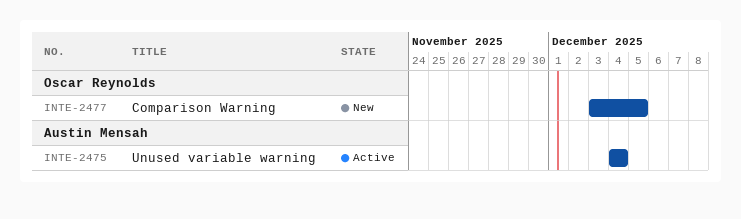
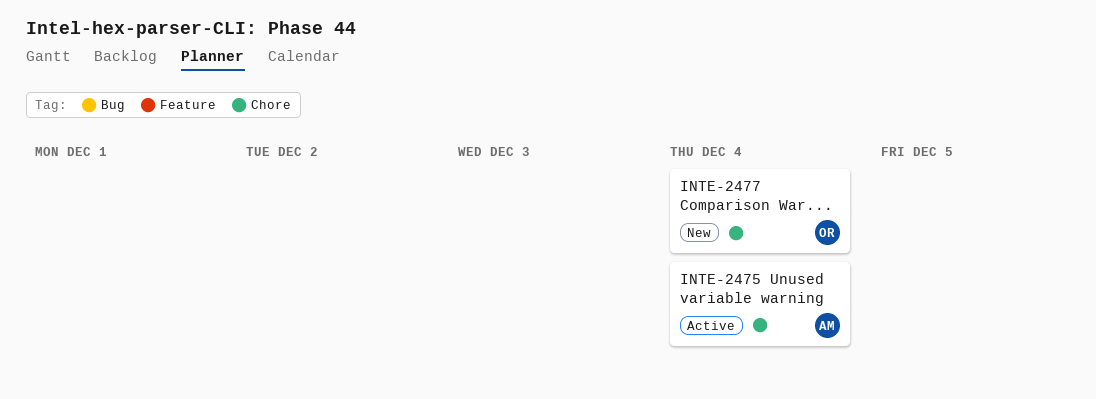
INTE-2477, due: Dec 5 -> Dec 4

